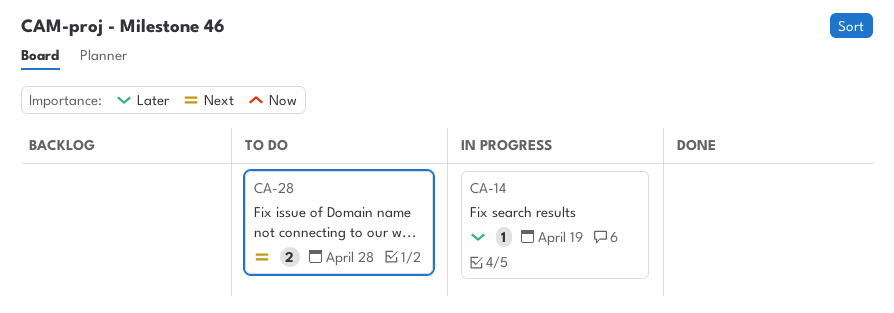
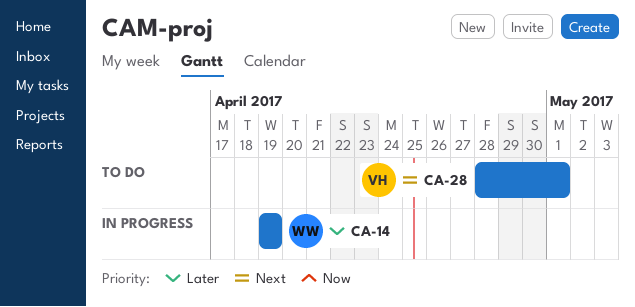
CA-28, due: Apr 28 -> May 1

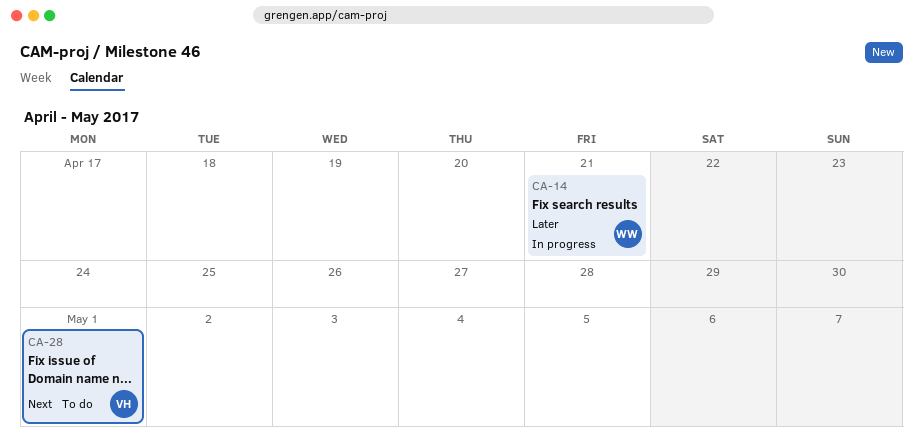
CA-14, due: Apr 19 -> Apr 21

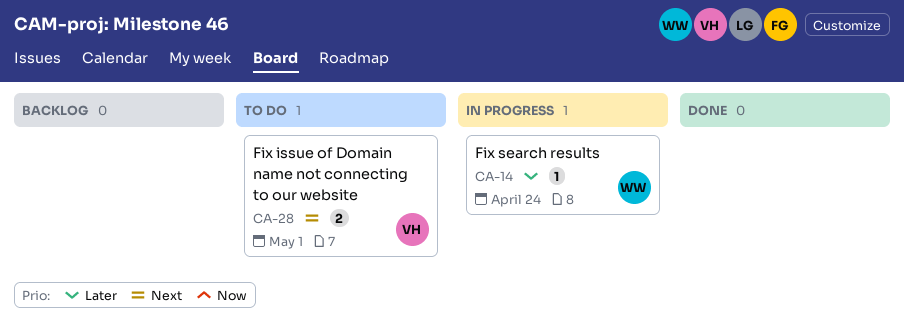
CA-14, due: Apr 21 -> Apr 24

